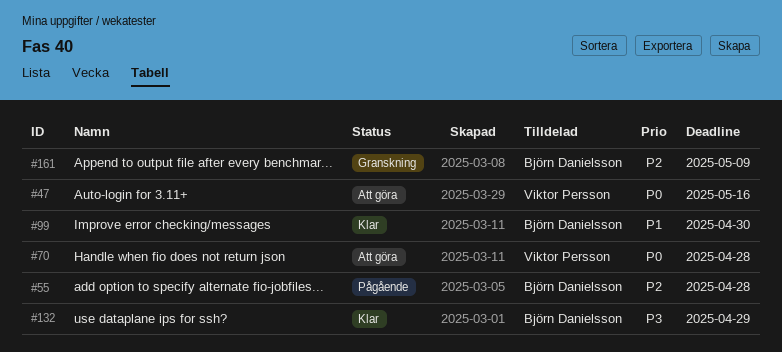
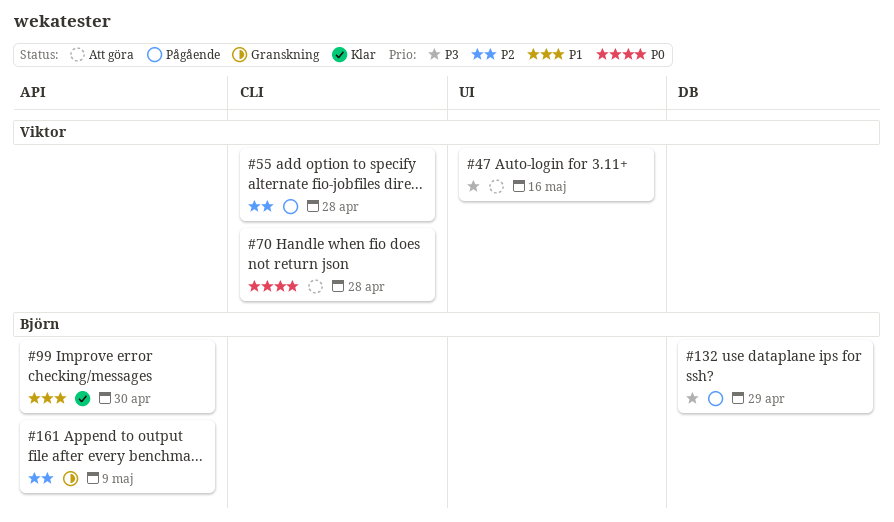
#47, priority: P0 -> P3
#55, owner: Björn Danielsson -> Viktor Persson
#132, status: Klar -> Pågående

